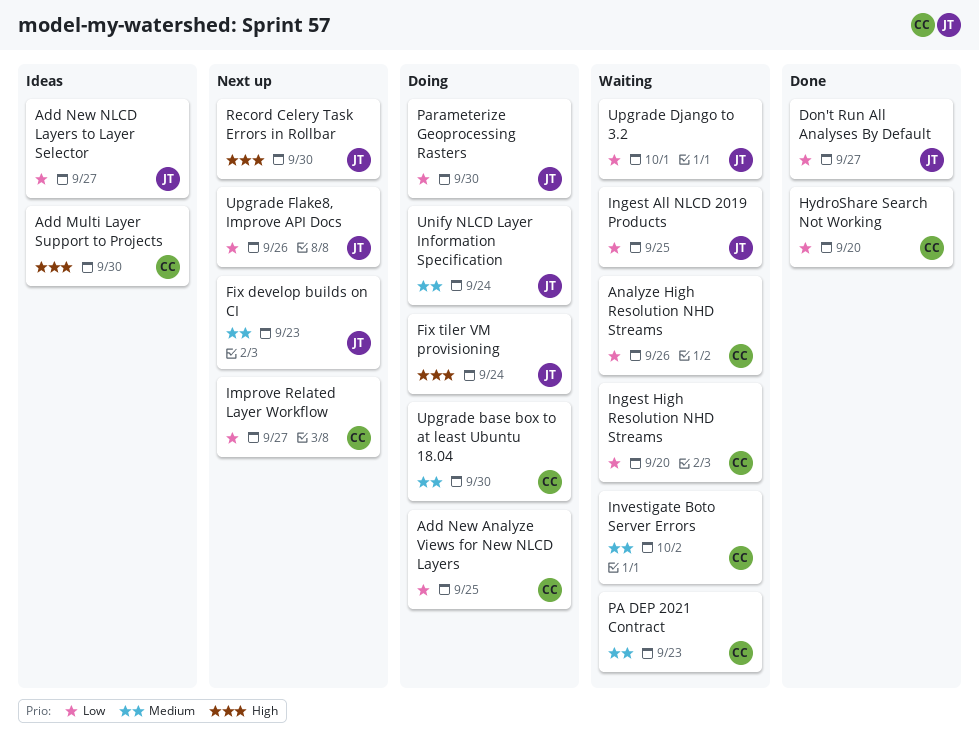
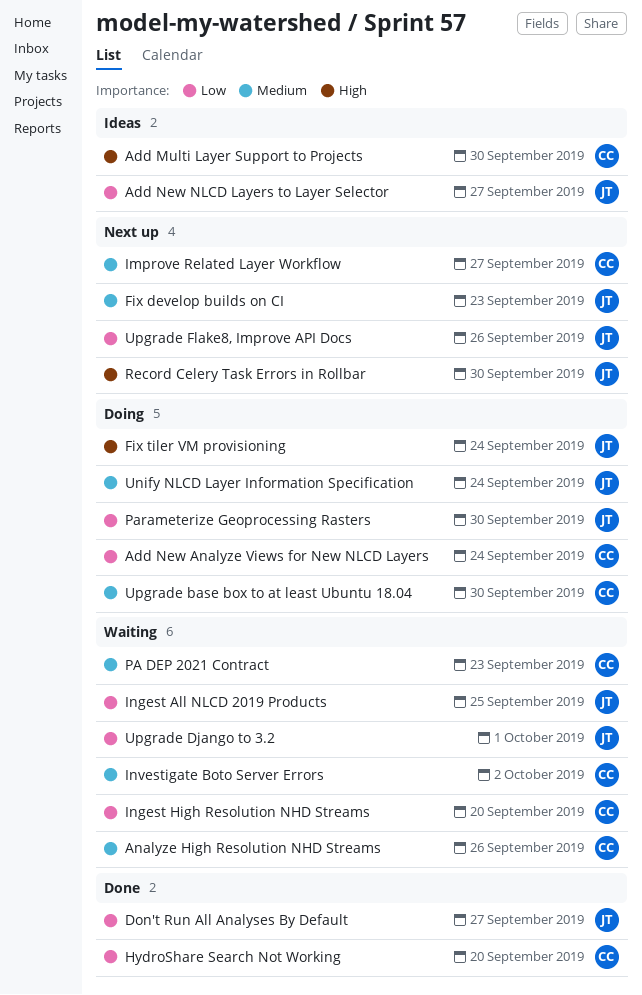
Add New Analyze Views for New NLCD Layers, due: Sep 25 -> Sep 24
Analyze High Resolution NHD Streams, priority: Low -> Medium
Improve Related Layer Workflow, priority: Low -> Medium

